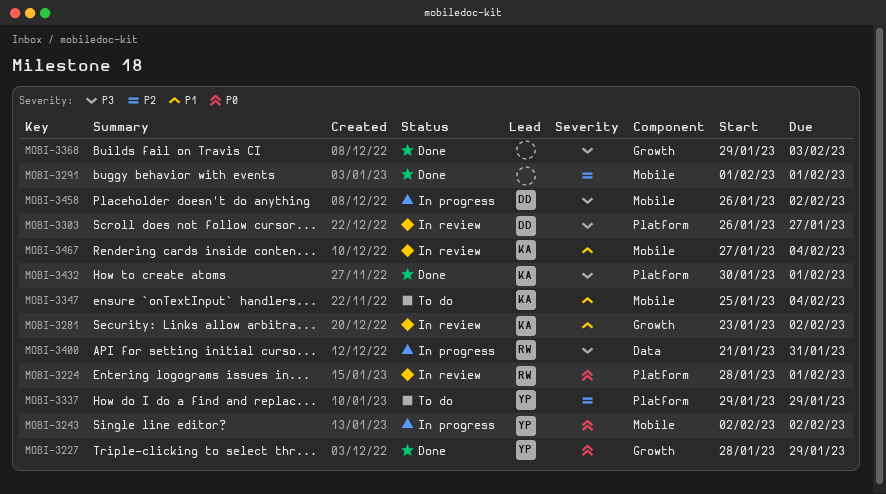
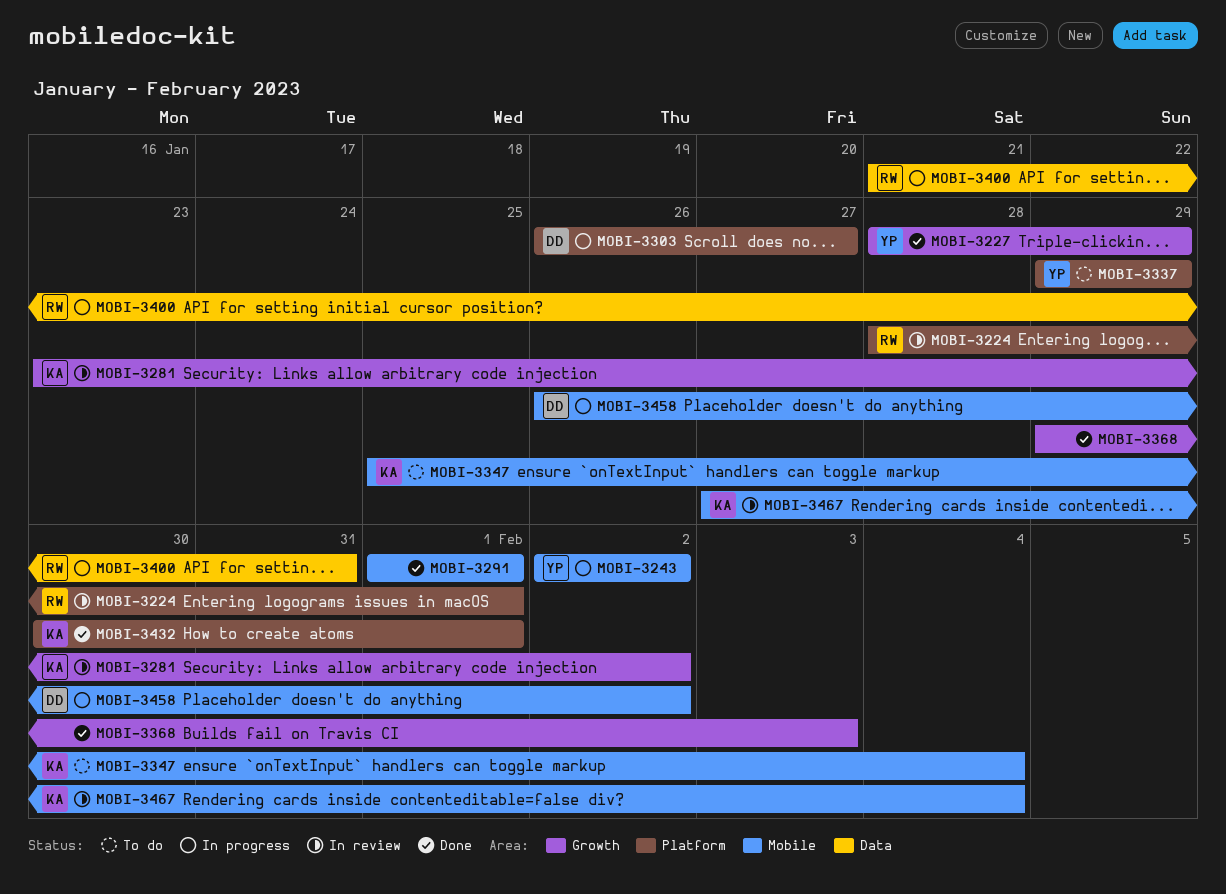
MOBI-3303, status: In review -> In progress

